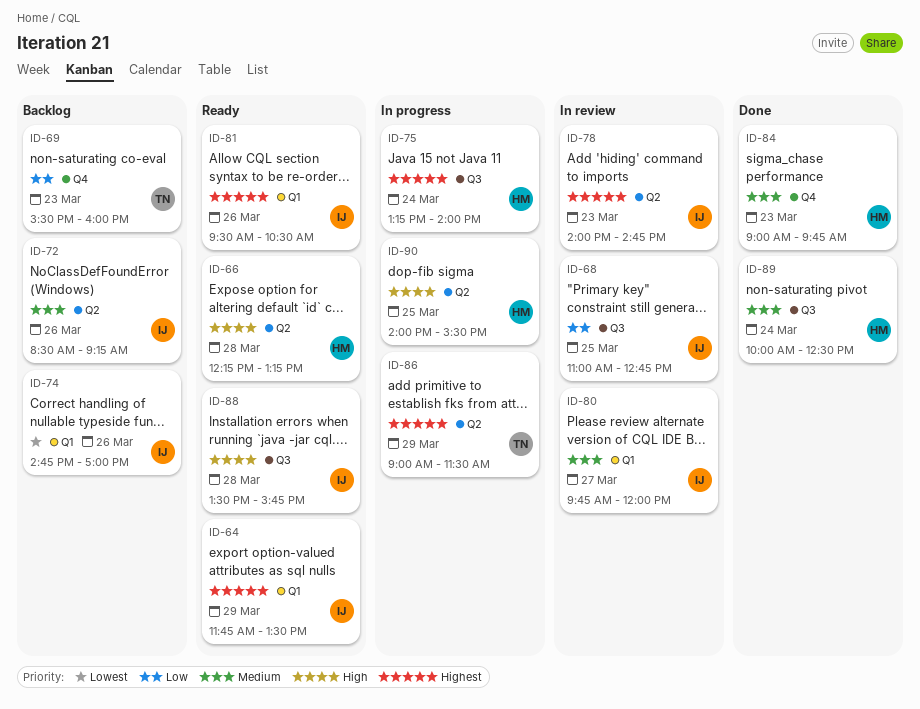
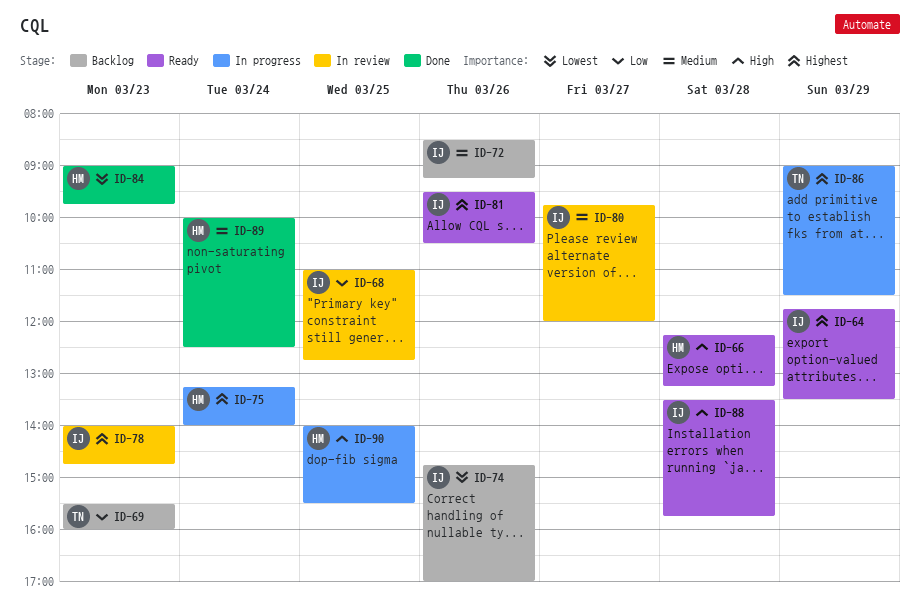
ID-84, priority: Medium -> Lowest

